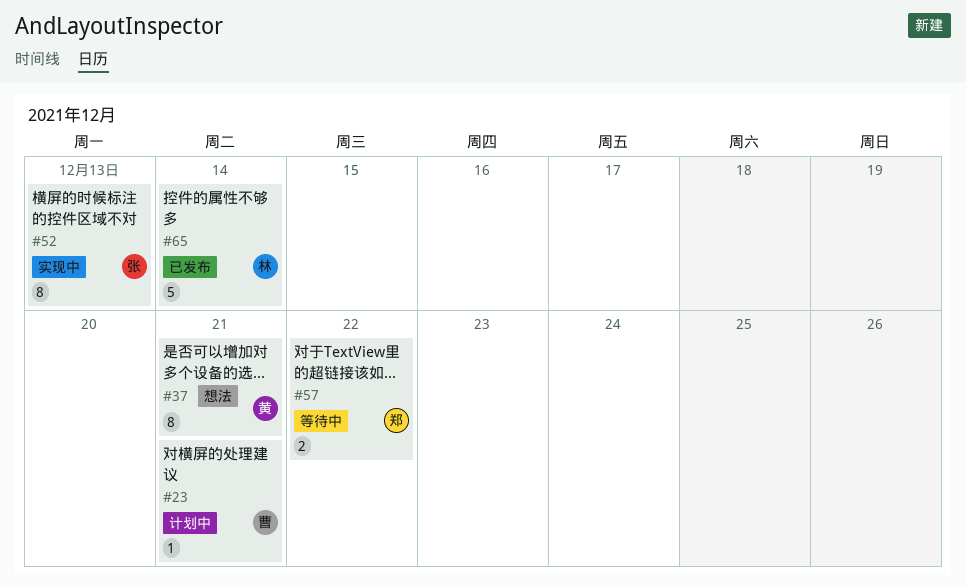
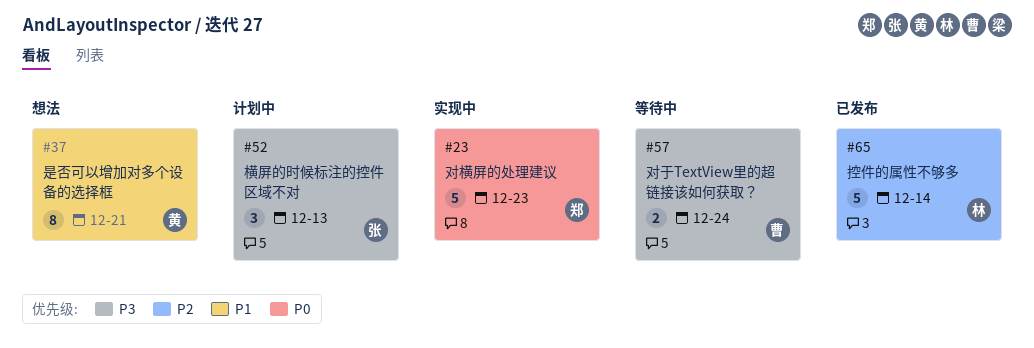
#23, status: 计划中 -> 实现中
#23, owner: 曹 -> 郑
#23, estimate: 1 -> 5
#23, due: Dec 21 -> Dec 23
#52, status: 实现中 -> 计划中
#52, estimate: 8 -> 3
#57, owner: 郑 -> 曹
#57, due: Dec 22 -> Dec 24

